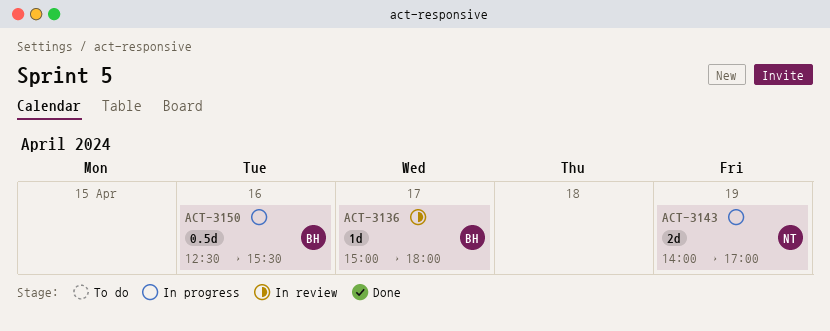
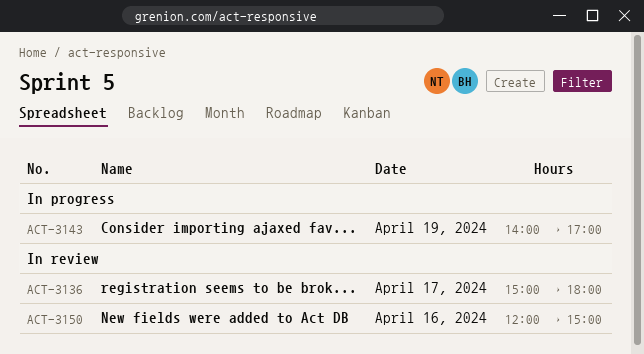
ACT-3150, status: In progress -> In review
ACT-3150, begins: 12:30 -> 12:00
ACT-3150, ends: 15:30 -> 15:00

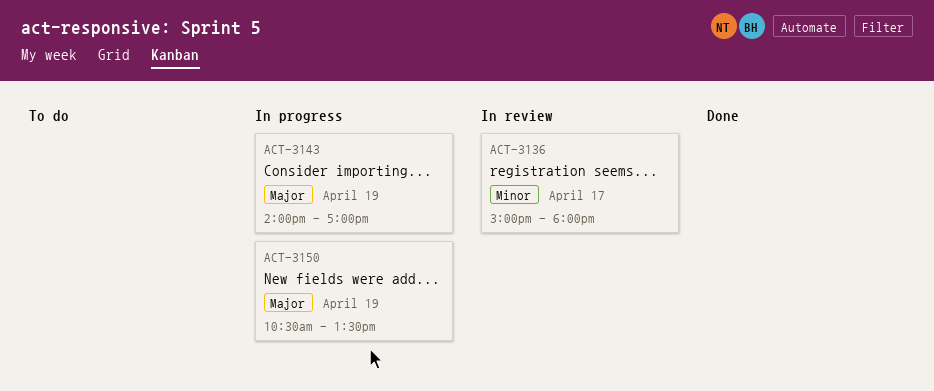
ACT-3150, status: In review -> In progress
ACT-3150, day: Apr 16 -> Apr 19
ACT-3150, begins: 12:00 -> 10:30
ACT-3150, ends: 15:00 -> 13:30

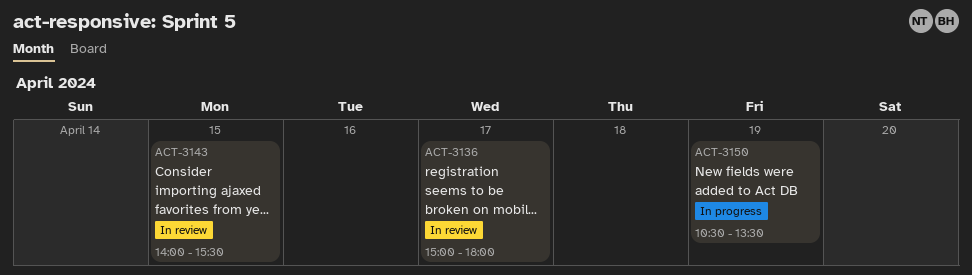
ACT-3143, status: In progress -> In review
ACT-3143, day: Apr 19 -> Apr 15
ACT-3143, ends: 17:00 -> 15:30

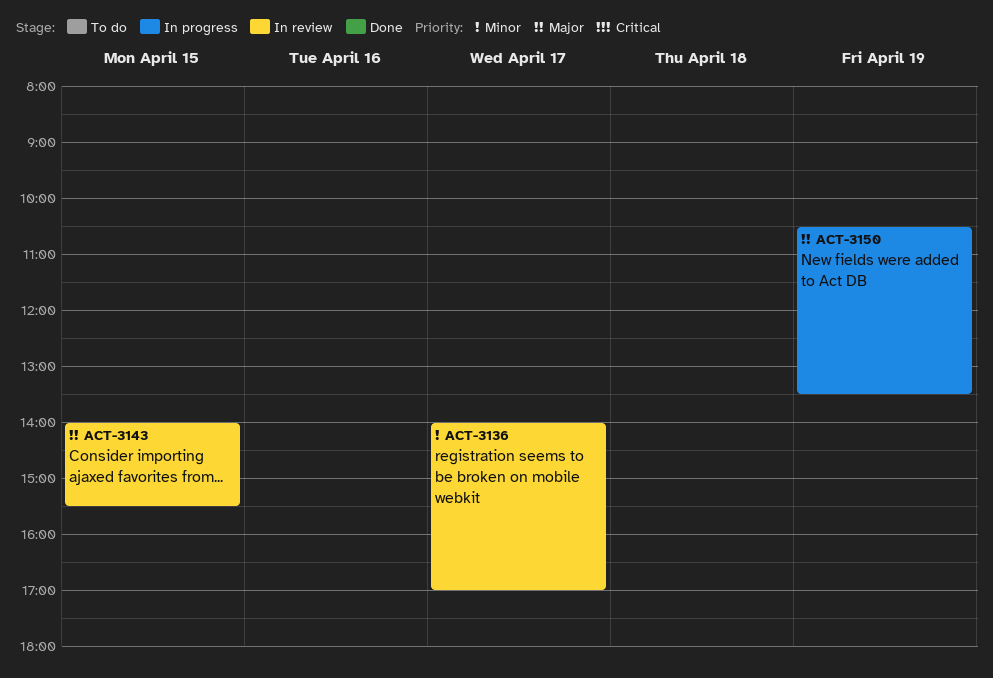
ACT-3136, begins: 15:00 -> 14:00
ACT-3136, ends: 18:00 -> 17:00

